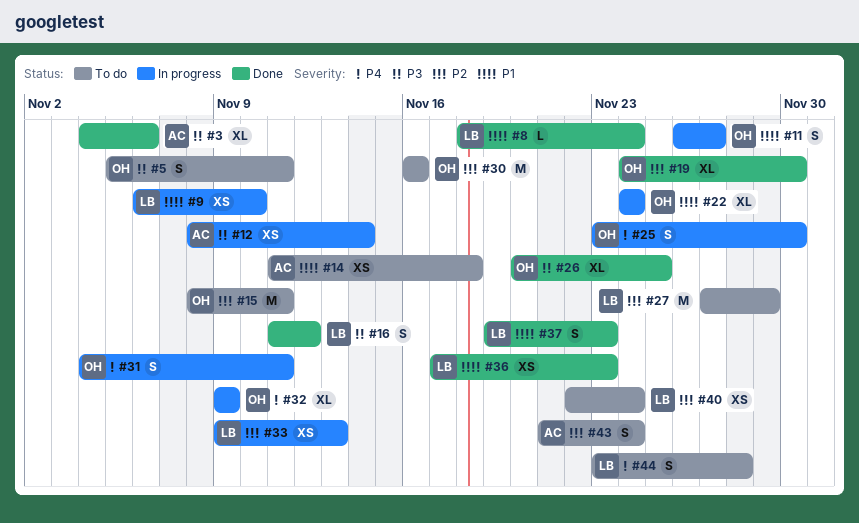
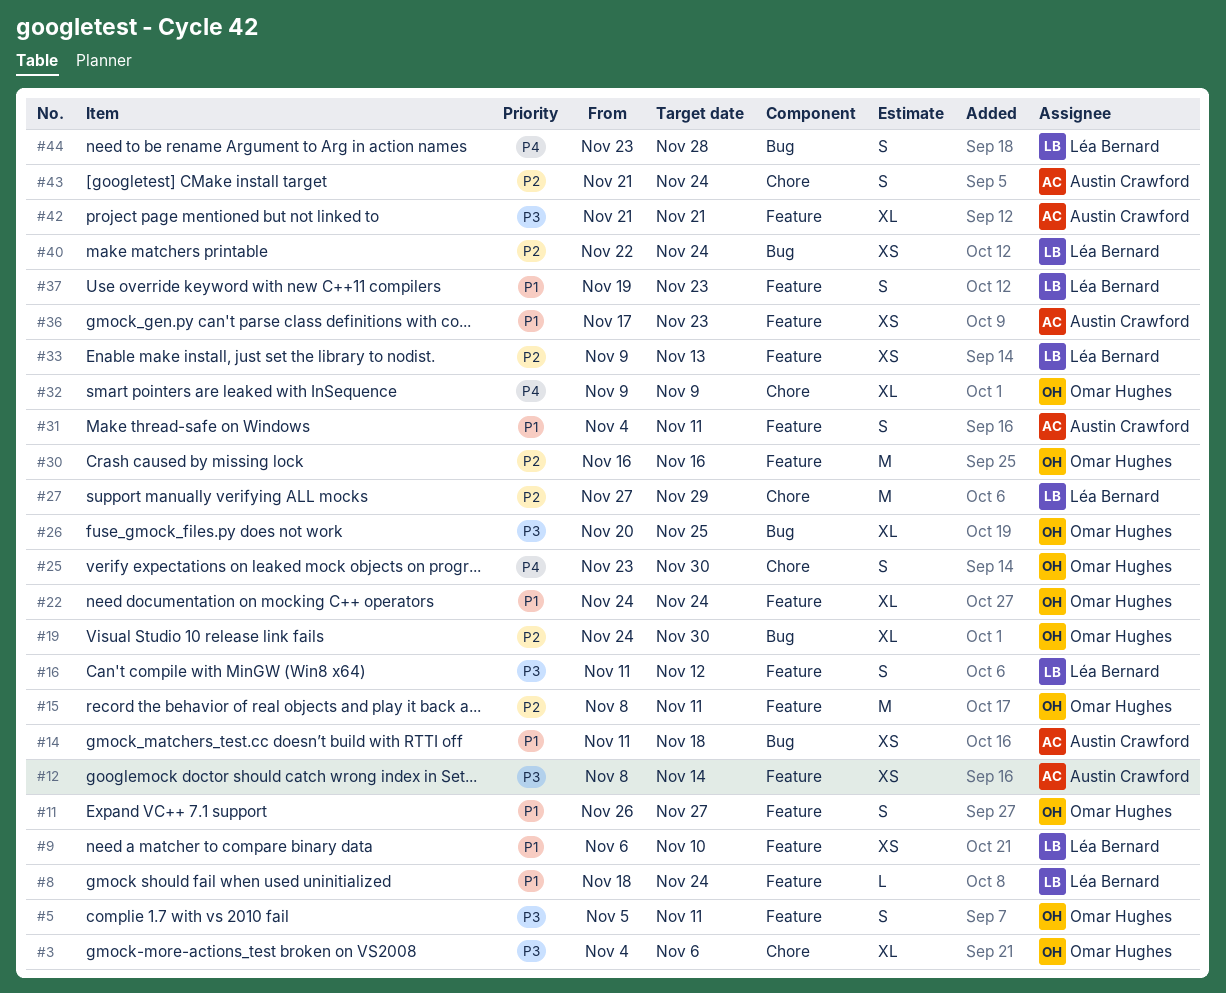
#3, owner: Austin Crawford -> Omar Hughes
#31, owner: Omar Hughes -> Austin Crawford
#31, priority: P4 -> P1
#36, owner: Léa Bernard -> Austin Crawford
#42: none -> present

